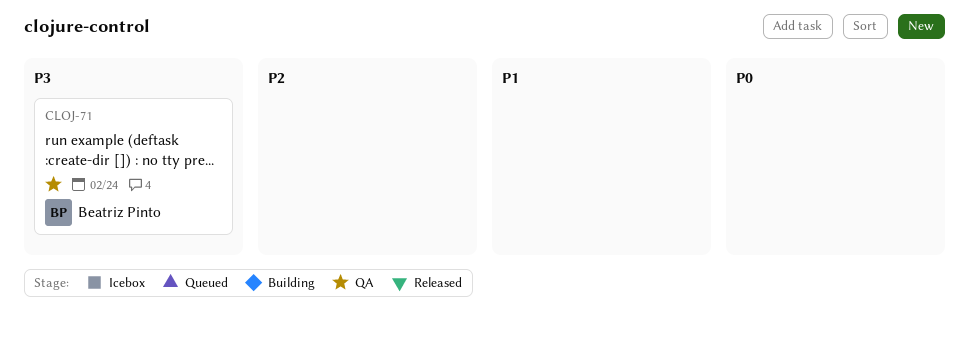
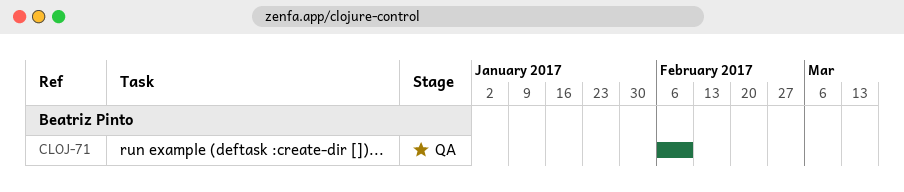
CLOJ-71, due: Feb 24 -> Feb 10

